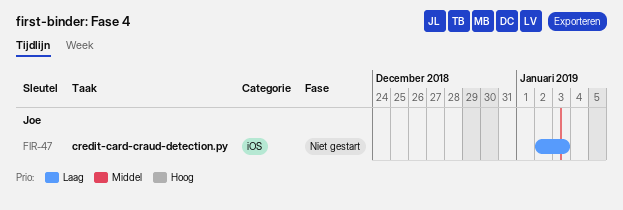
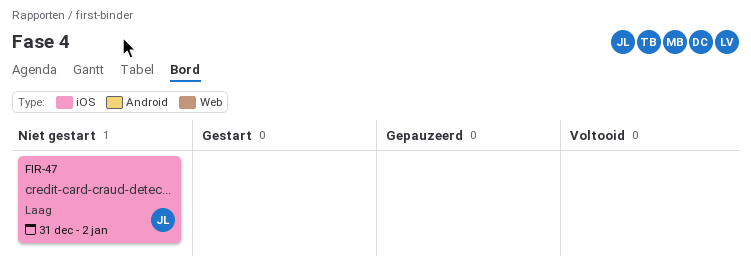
FIR-47, start: Jan 2 -> Dec 31
FIR-47, due: Jan 3 -> Jan 2

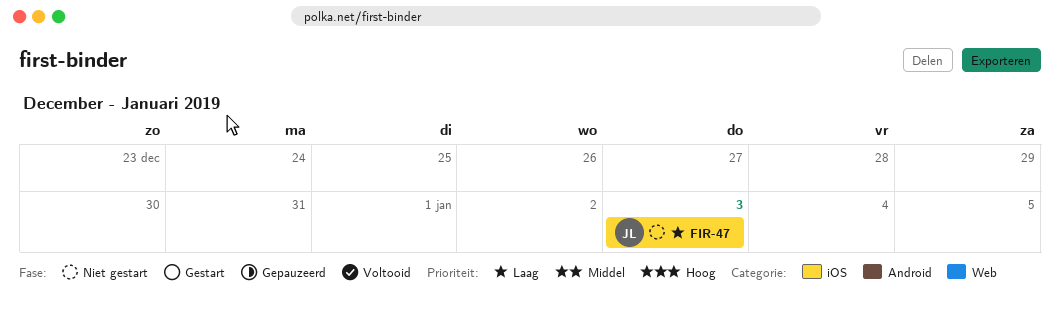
FIR-47, start: Dec 31 -> Jan 3
FIR-47, due: Jan 2 -> Jan 3

